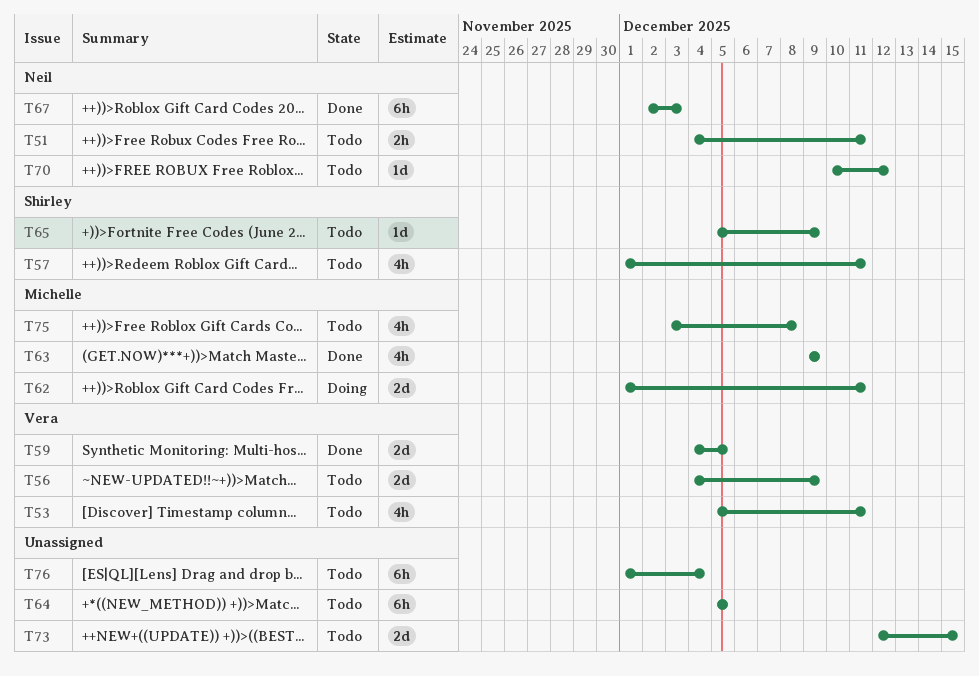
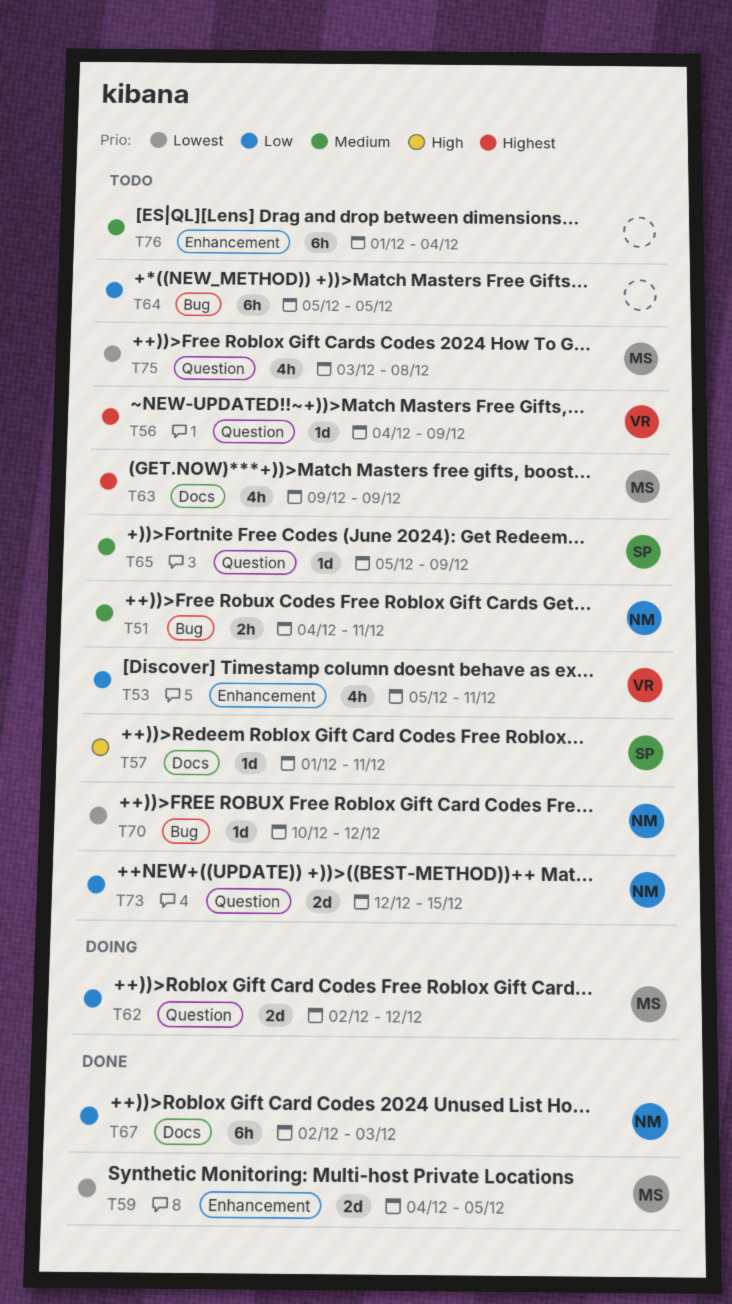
T56, estimate: 2d -> 1d
T57, estimate: 4h -> 1d
T59, owner: Vera -> Michelle
T62, start: Dec 1 -> Dec 2
T62, due: Dec 11 -> Dec 12
T63, status: Done -> Todo
T73, owner: none -> Neil

